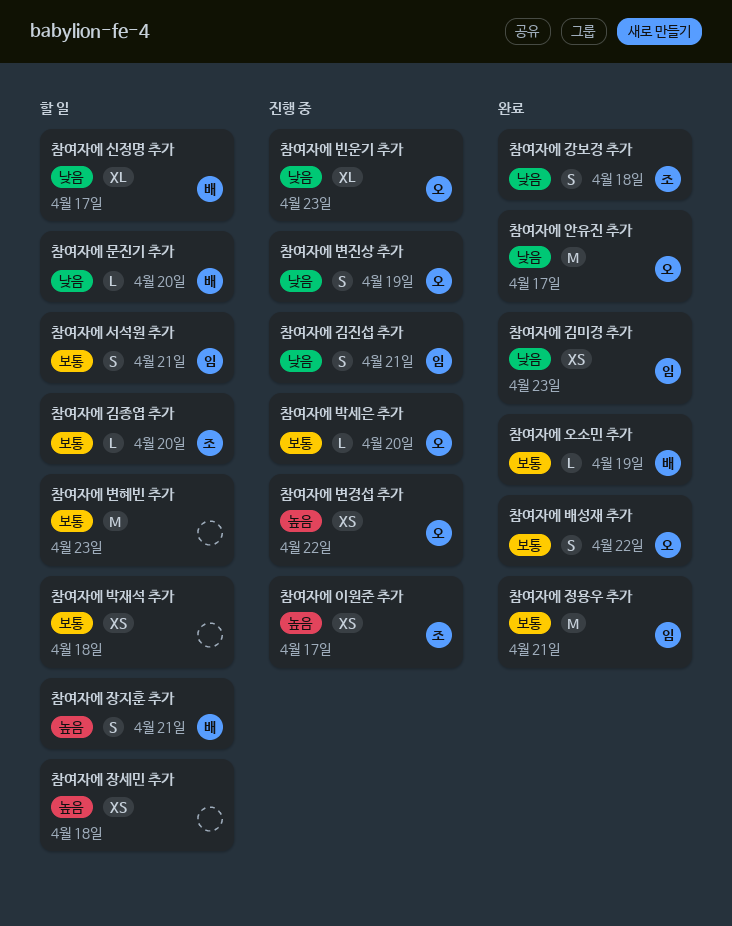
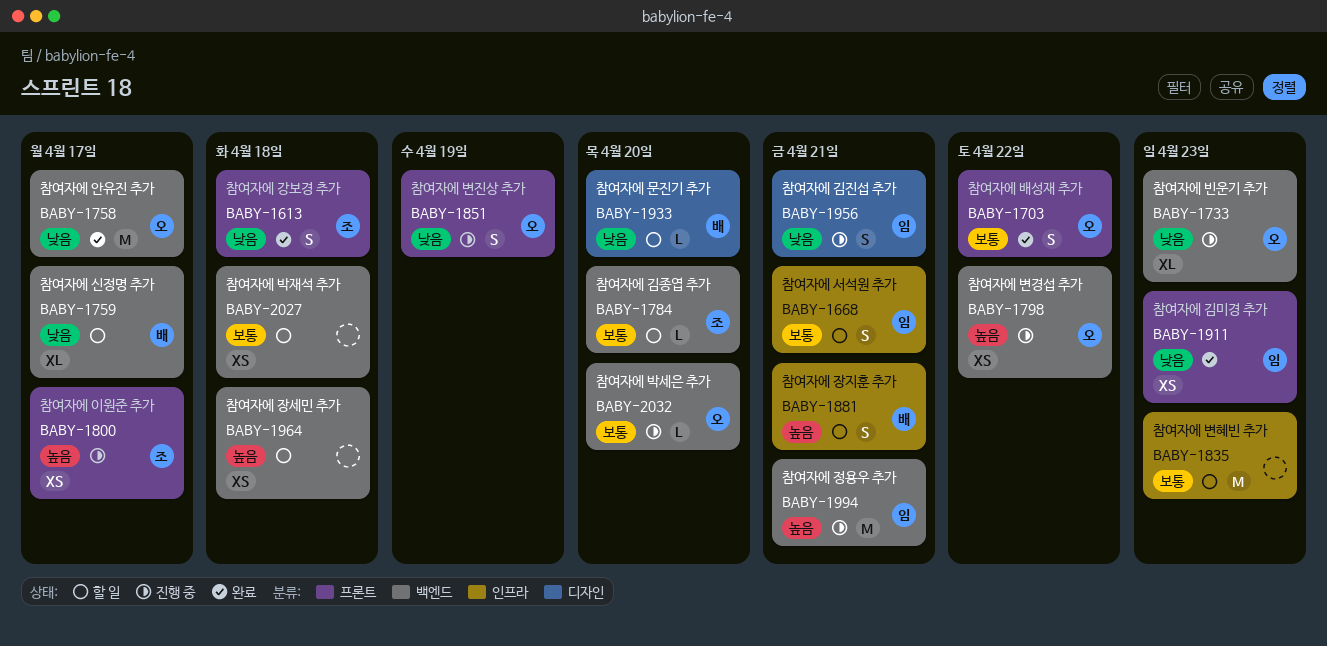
참여자에 오소민 추가: present -> none
참여자에 정용우 추가, status: 완료 -> 진행 중
참여자에 정용우 추가, priority: 보통 -> 높음

